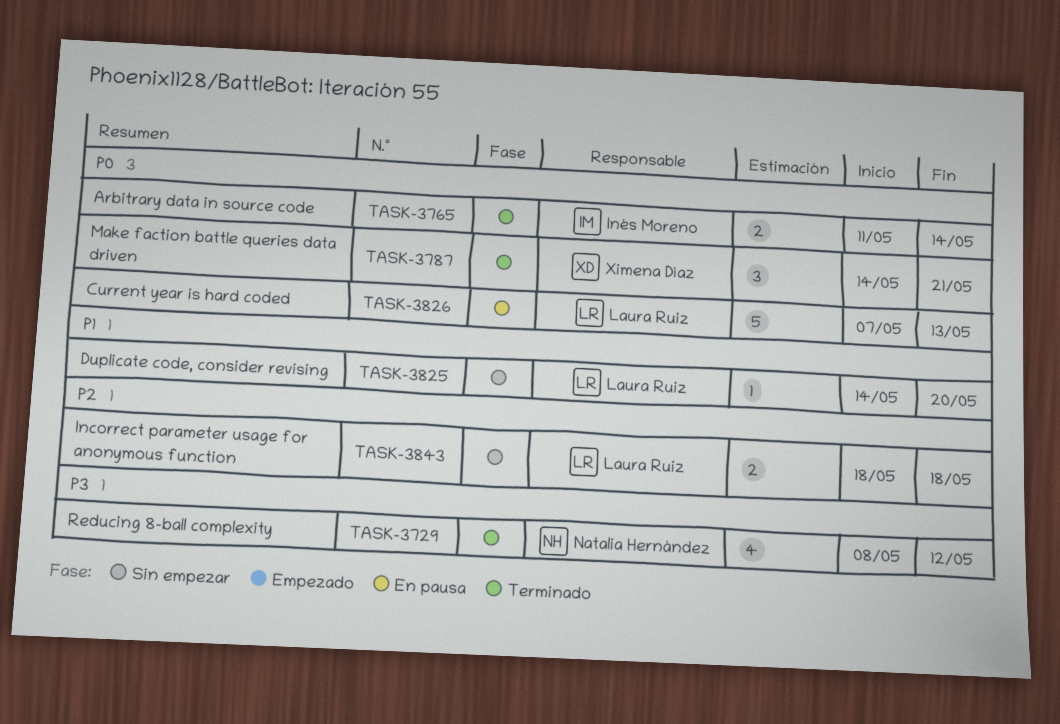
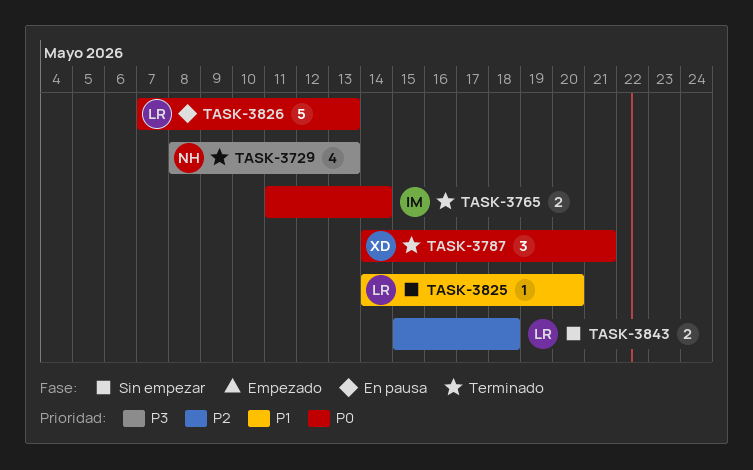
TASK-3729, due: May 12 -> May 13
TASK-3843, start: May 18 -> May 15

